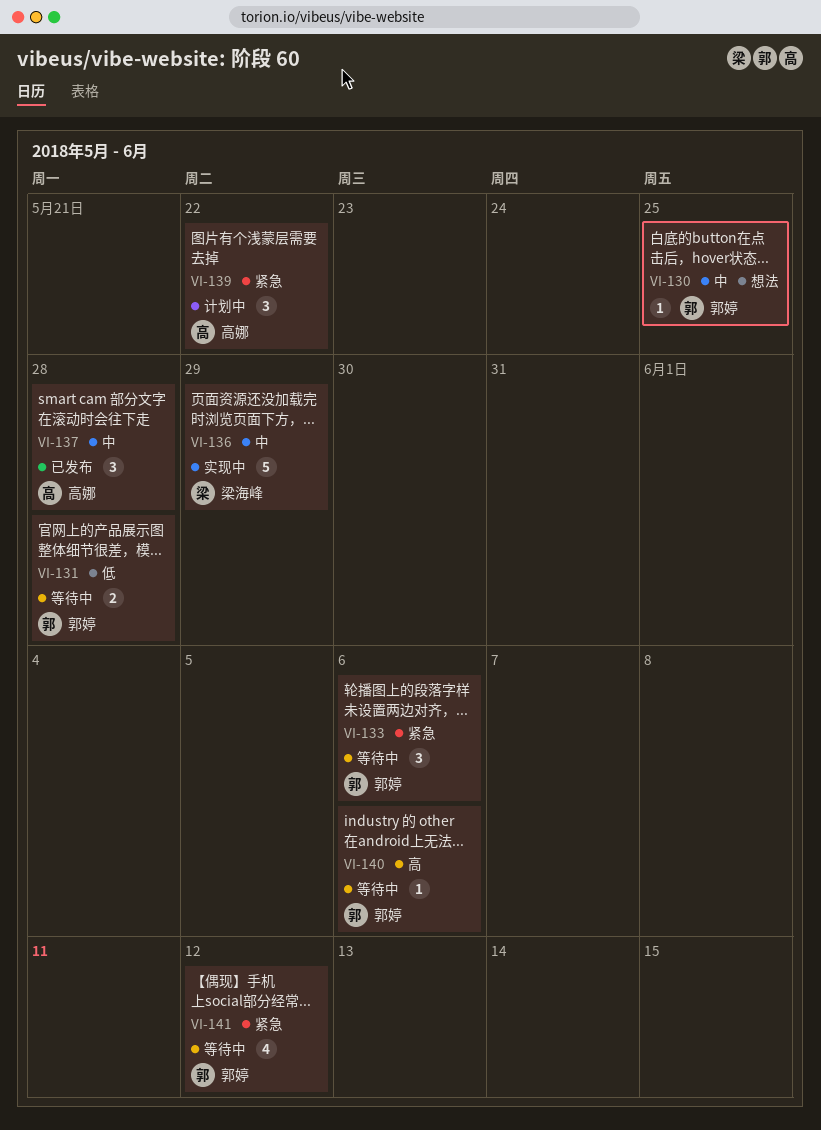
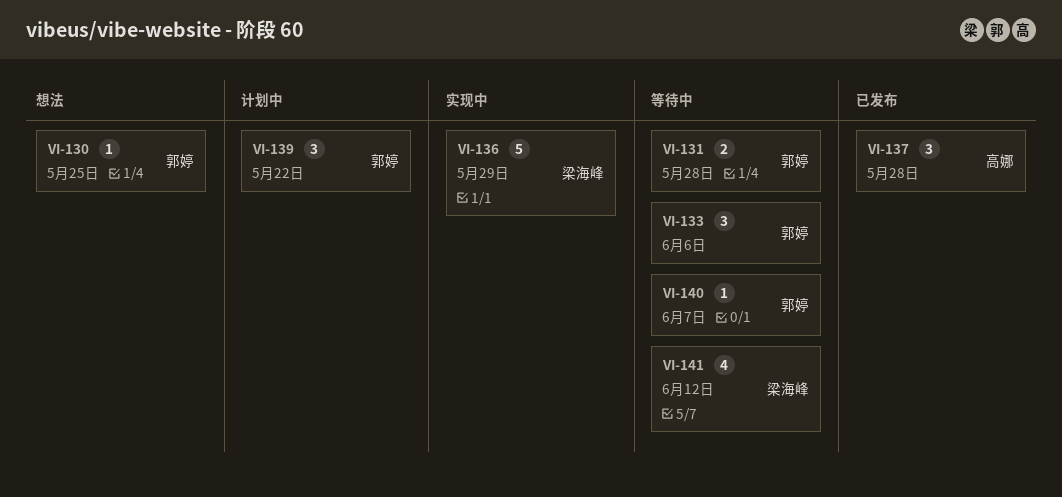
VI-139, owner: 高娜 -> 郭婷
VI-140, due: Jun 6 -> Jun 7
VI-141, owner: 郭婷 -> 梁海峰

